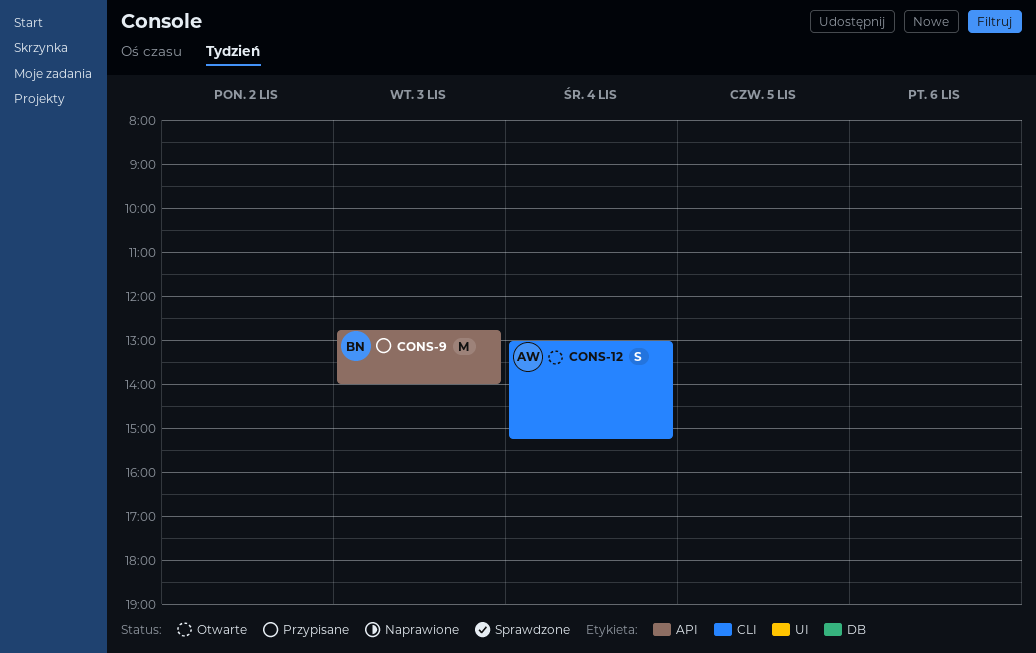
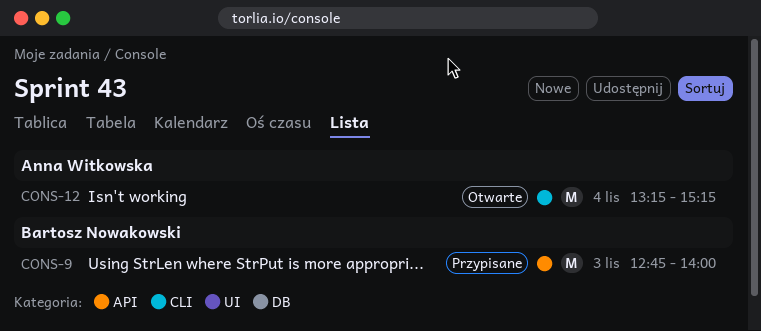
CONS-12, estimate: S -> M
CONS-12, begins: 13:00 -> 13:15

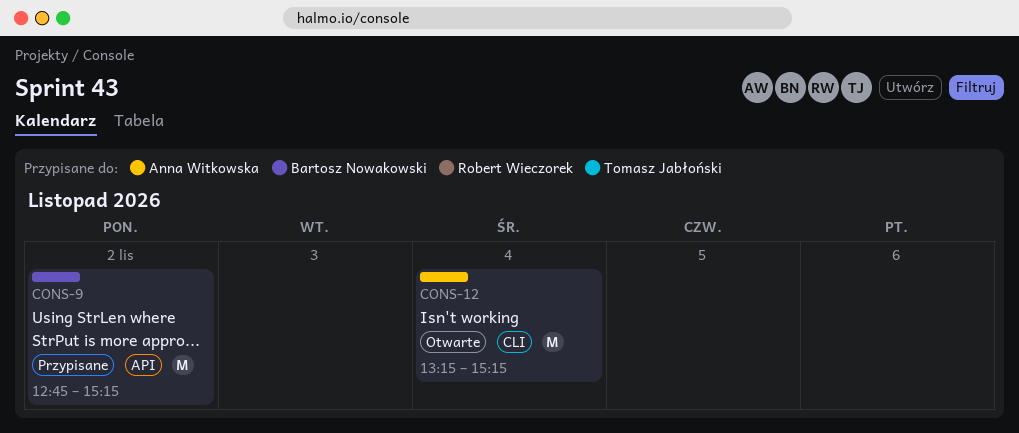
CONS-9, day: Nov 3 -> Nov 2
CONS-9, ends: 14:00 -> 15:15

